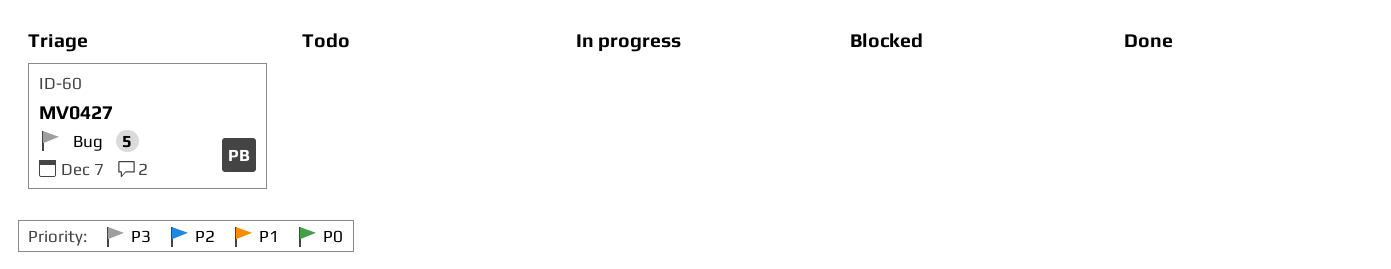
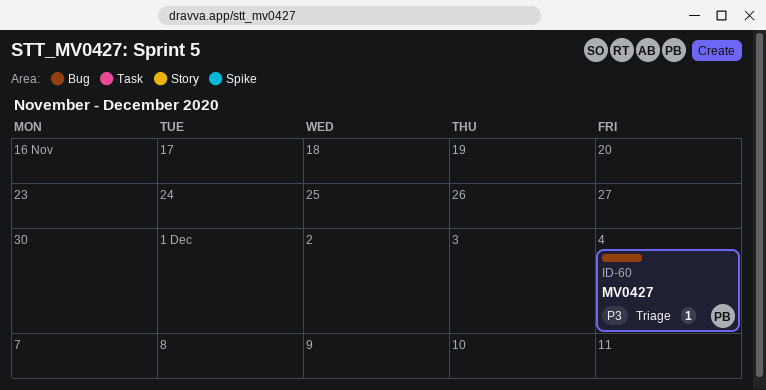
ID-60, estimate: 5 -> 1
ID-60, due: Dec 7 -> Dec 4

